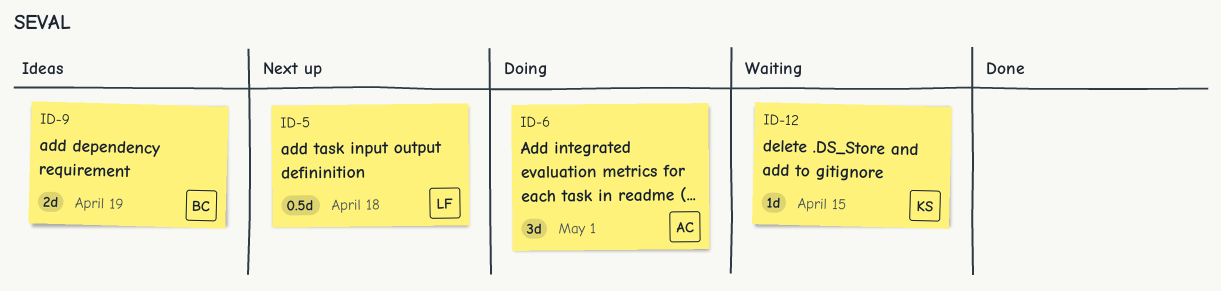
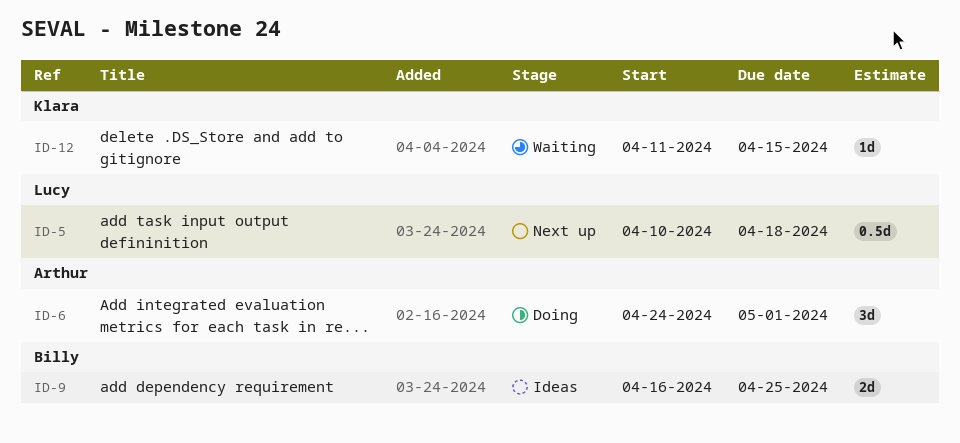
ID-9, due: Apr 19 -> Apr 25

